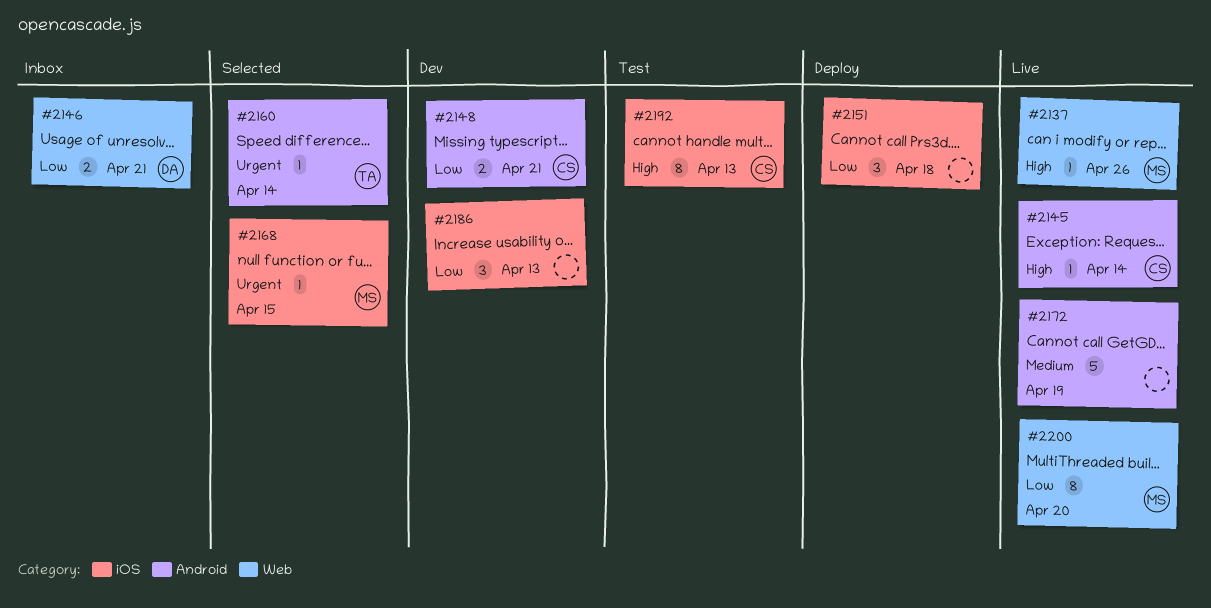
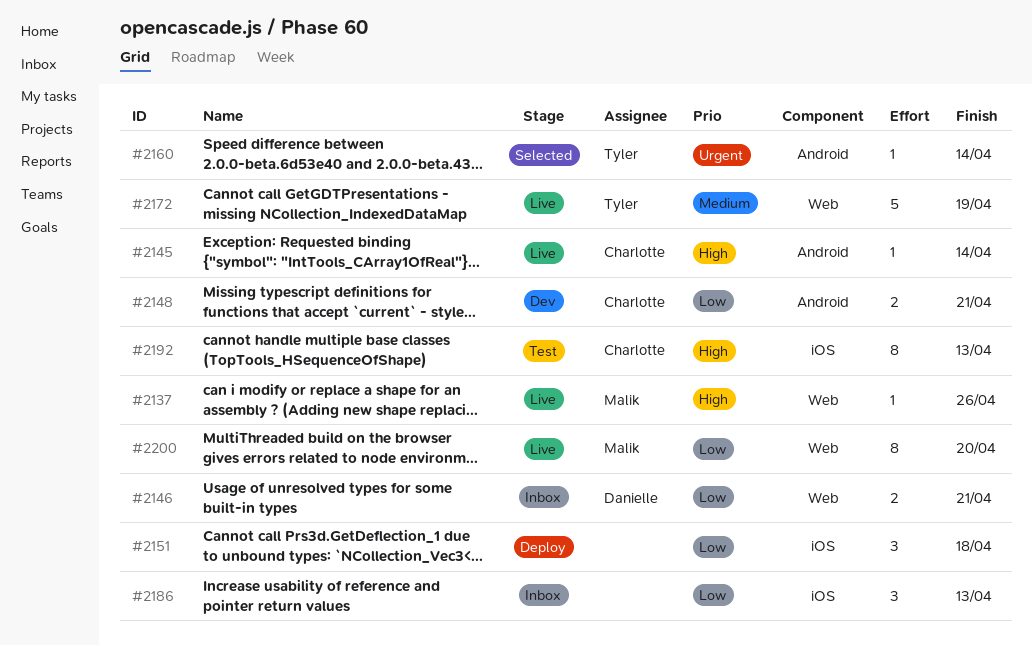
#2168: present -> none
#2172, owner: none -> Tyler
#2172, label: Android -> Web
#2186, status: Dev -> Inbox

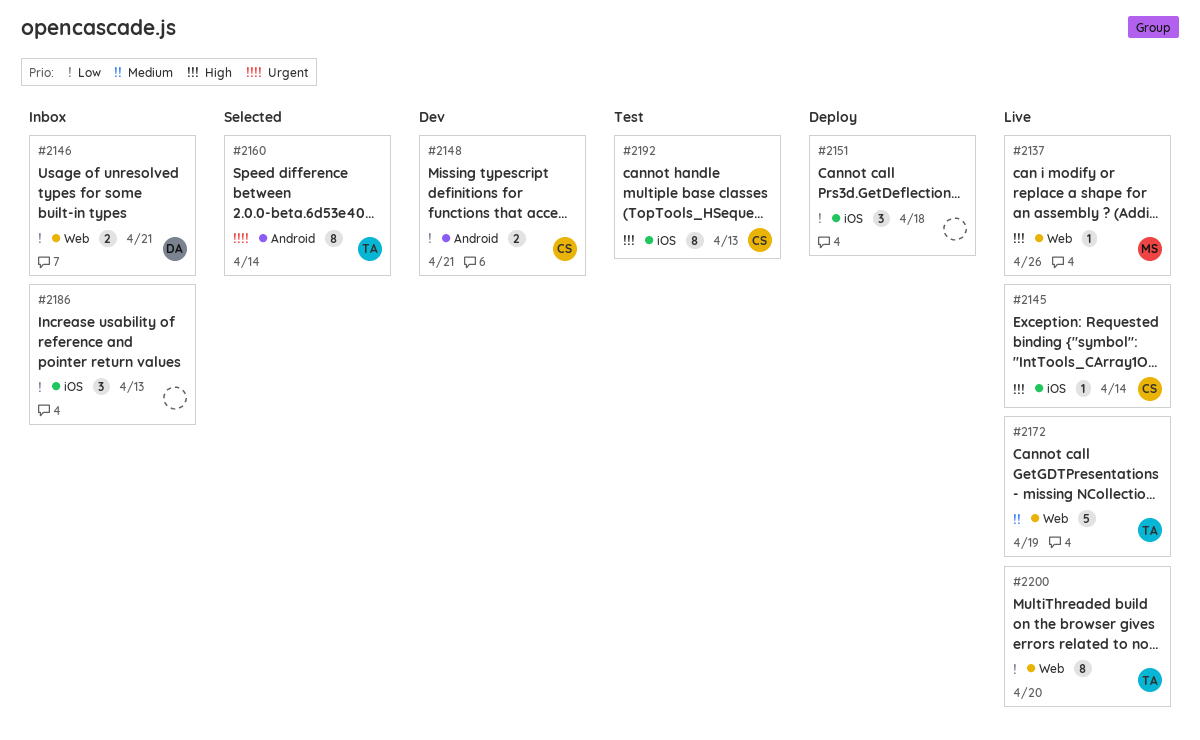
#2145, label: Android -> iOS
#2160, estimate: 1 -> 8
#2200, owner: Malik -> Tyler

